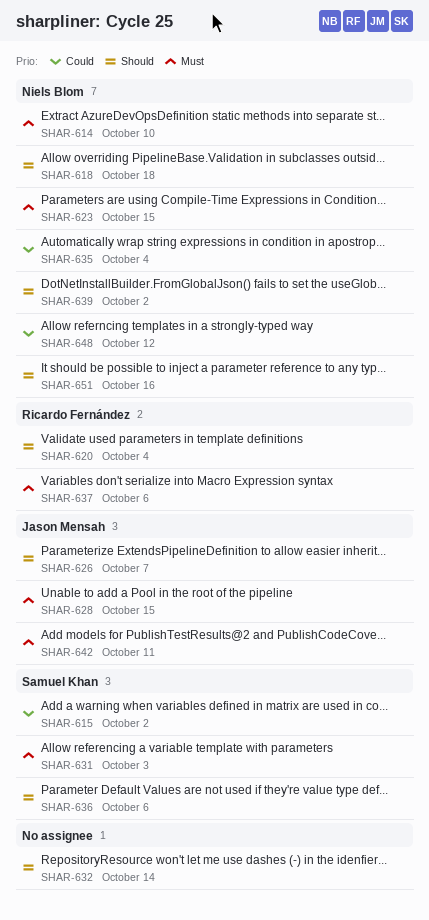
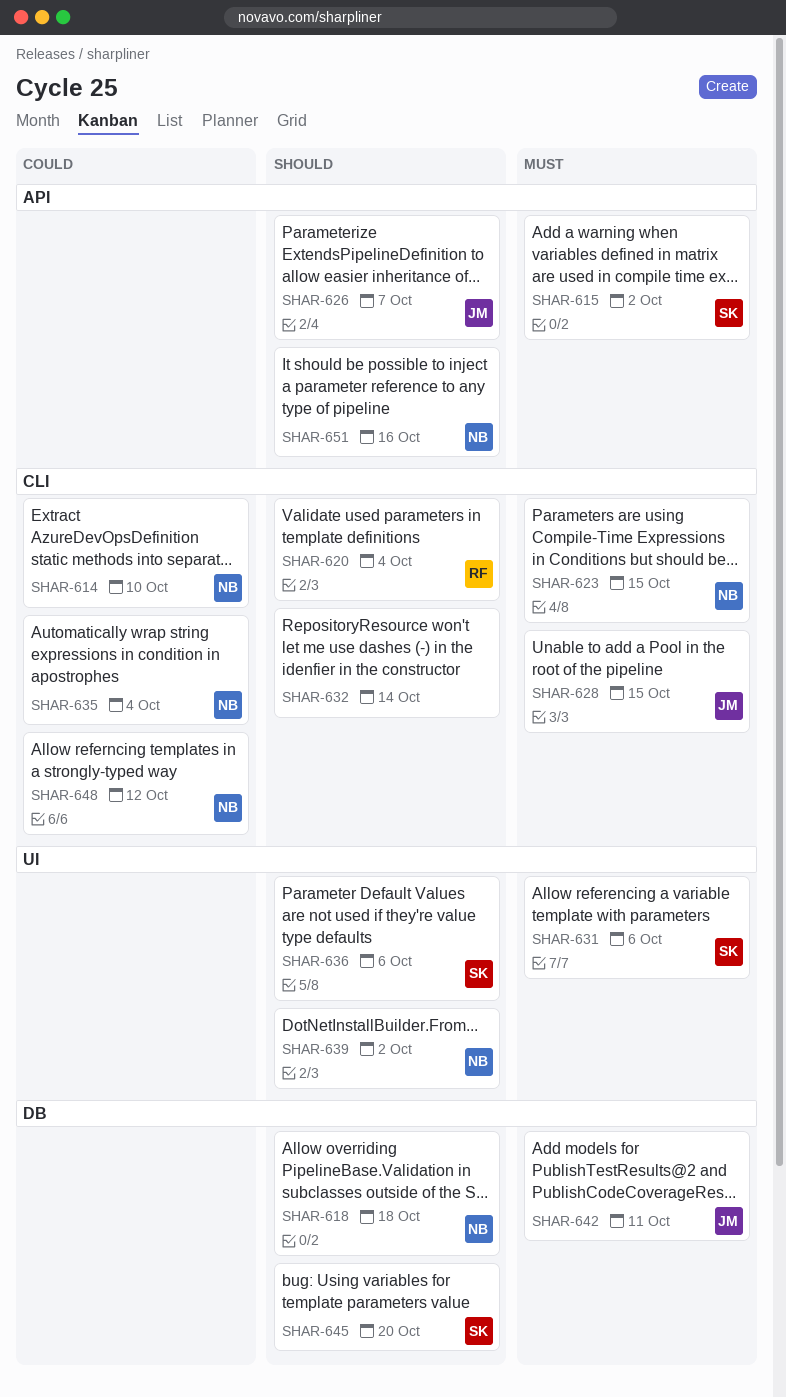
SHAR-614, priority: Must -> Could
SHAR-615, priority: Could -> Must
SHAR-631, due: Oct 3 -> Oct 6
SHAR-637: present -> none
SHAR-645: none -> present

